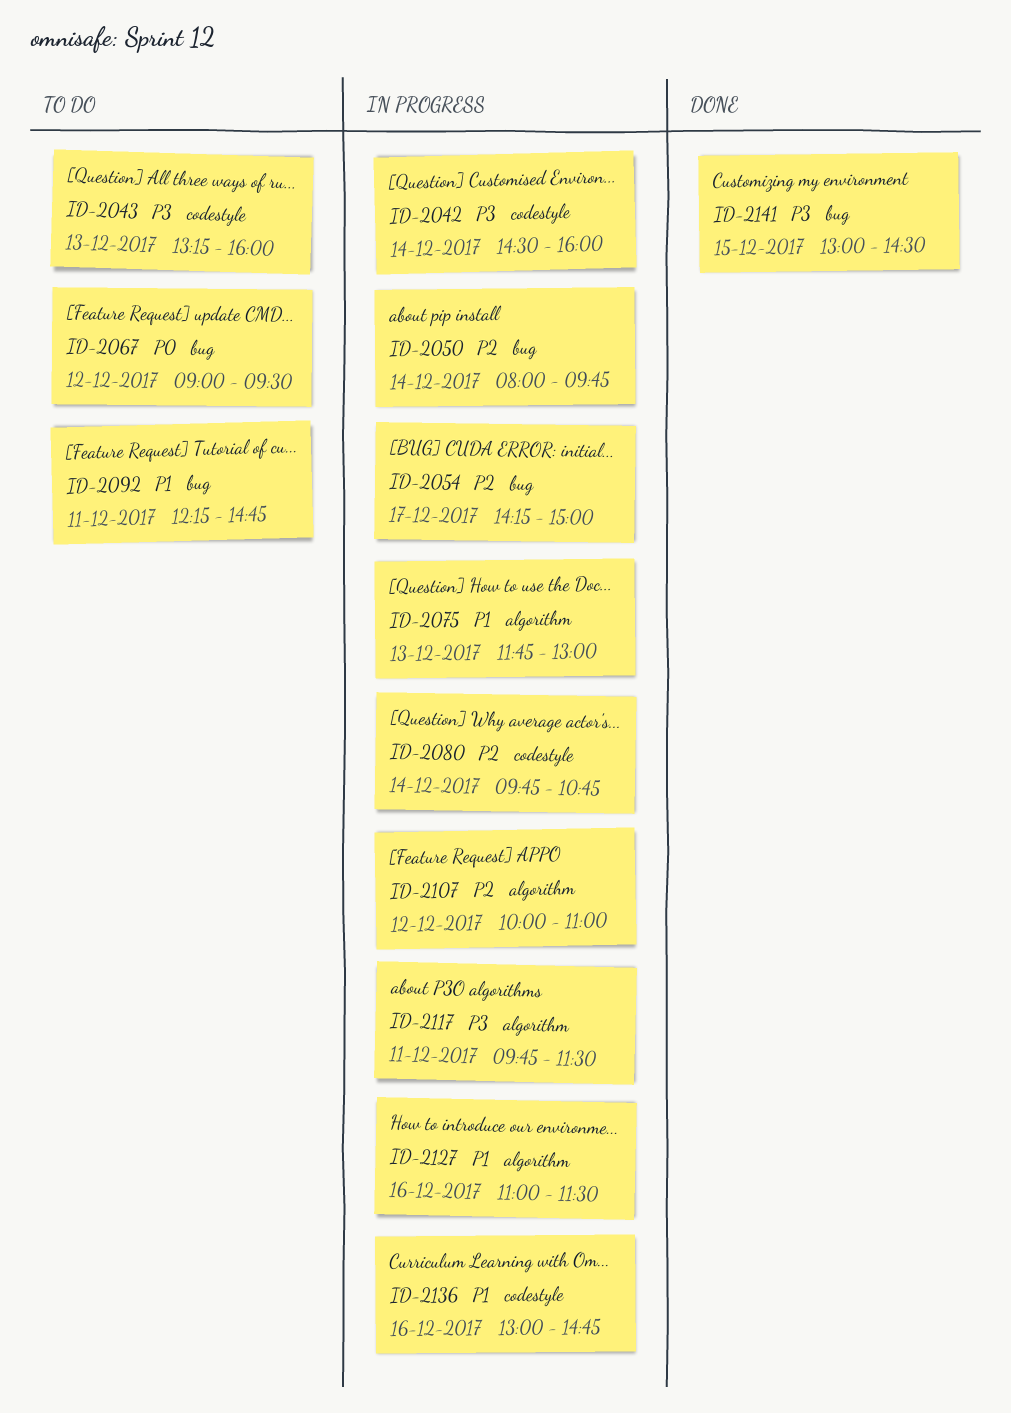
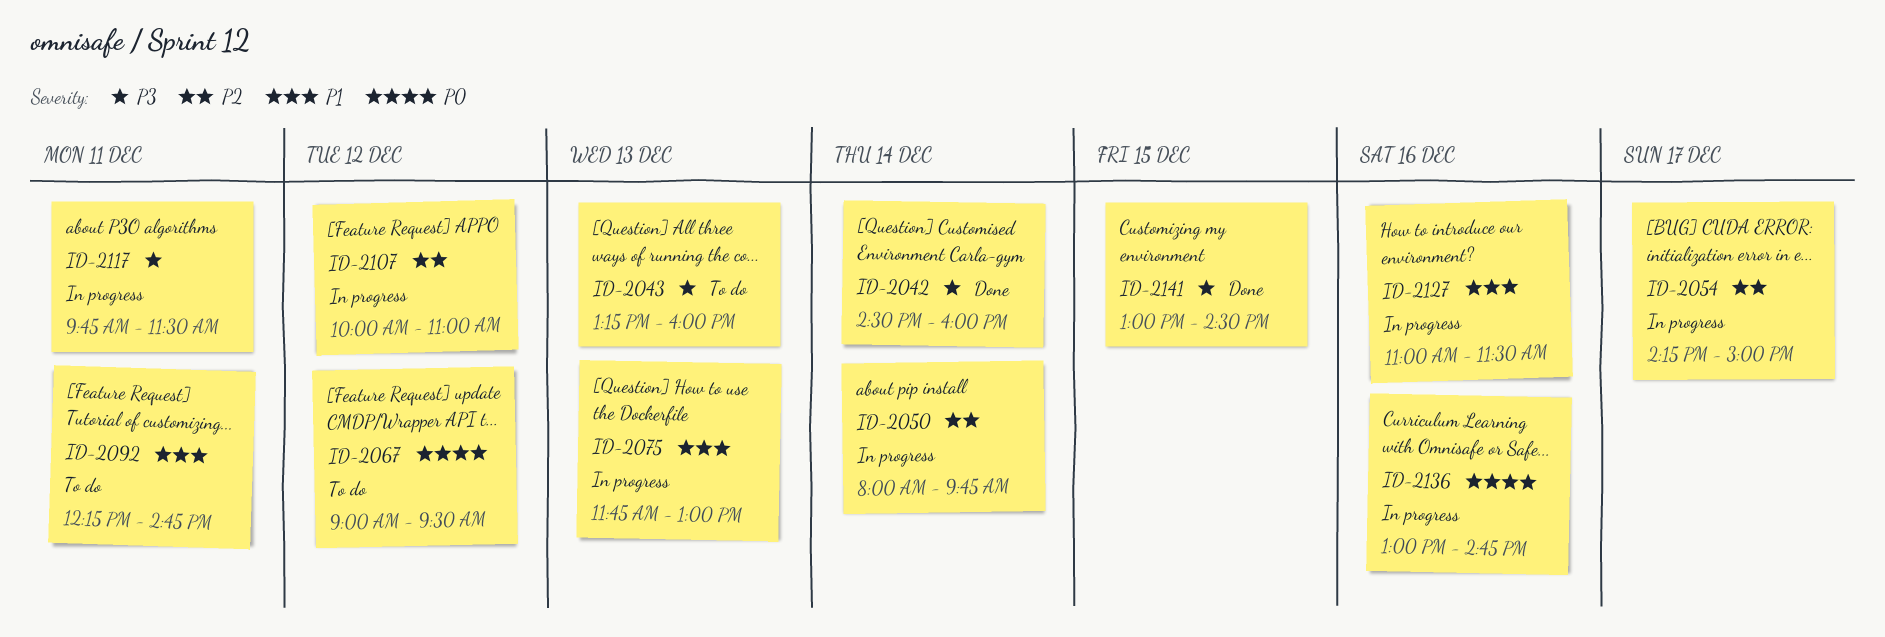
ID-2042, status: In progress -> Done
ID-2080: present -> none
ID-2136, priority: P1 -> P0

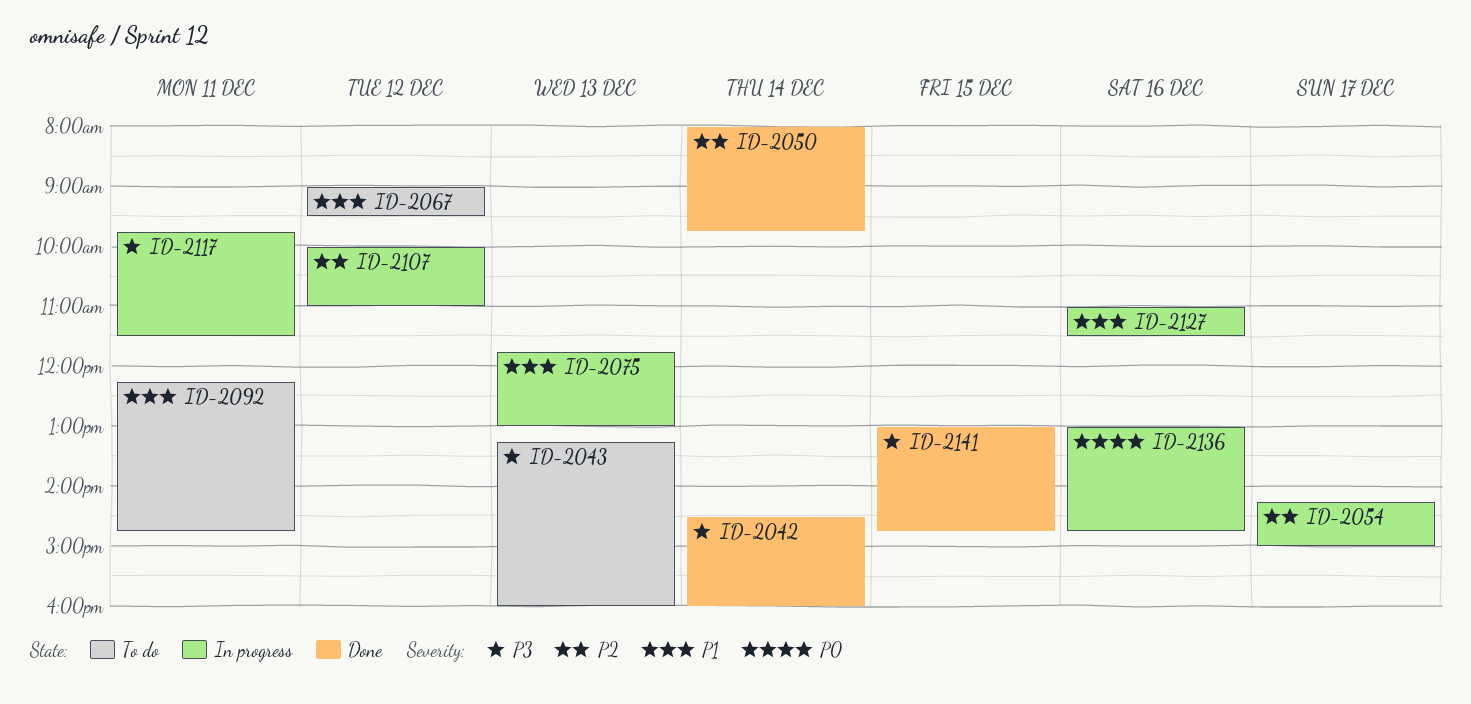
ID-2050, status: In progress -> Done
ID-2067, priority: P0 -> P1
ID-2141, ends: 14:30 -> 14:45

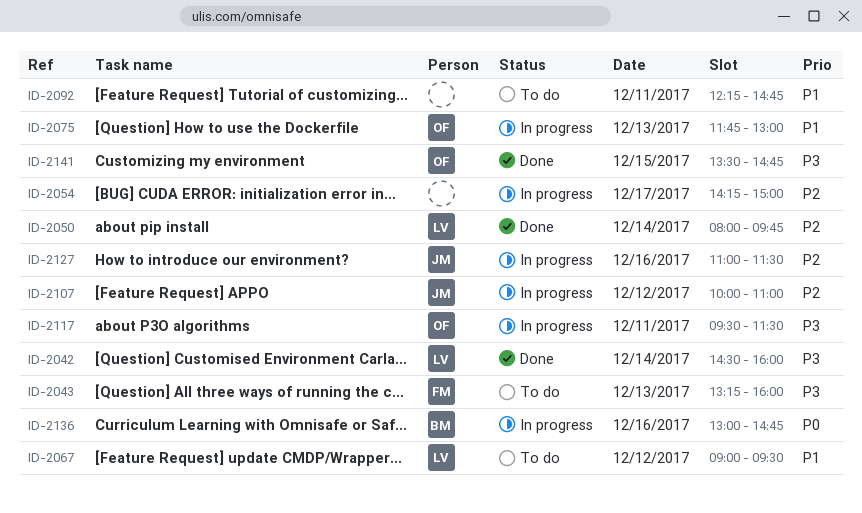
ID-2117, begins: 09:45 -> 09:30
ID-2127, priority: P1 -> P2
ID-2141, begins: 13:00 -> 13:30

